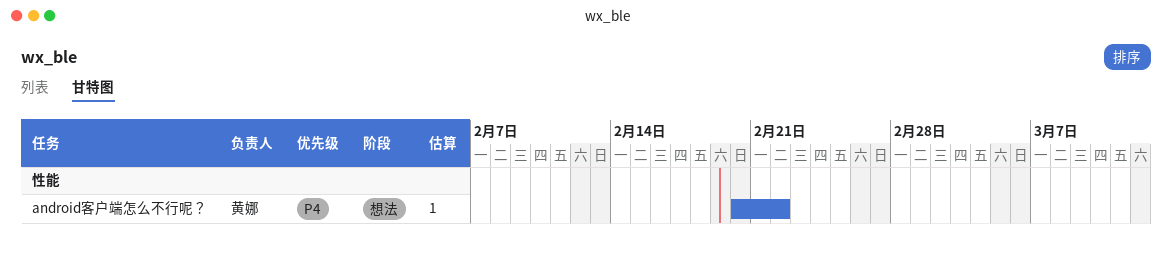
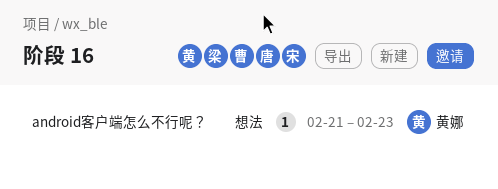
android客户端怎么不行呢？, start: Feb 20 -> Feb 21
android客户端怎么不行呢？, due: Feb 22 -> Feb 23

